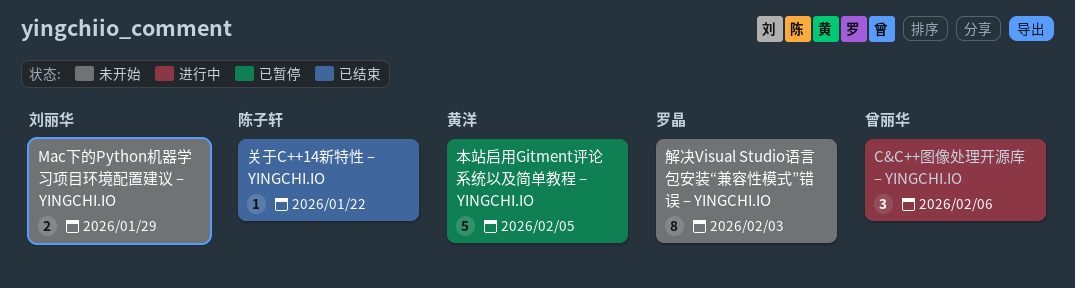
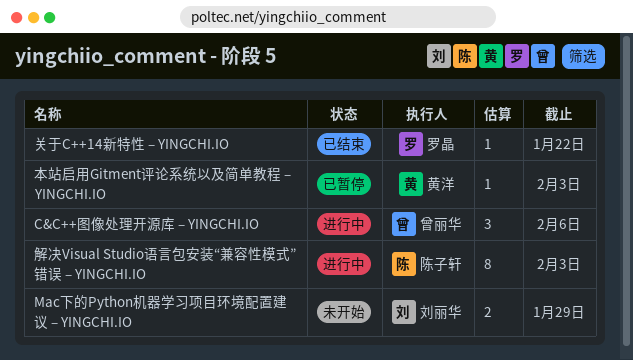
关于C++14新特性 – YINGCHI.IO, owner: 陈子轩 -> 罗晶
本站启用Gitment评论系统以及简单教程 – YINGCHI.IO, estimate: 5 -> 1
本站启用Gitment评论系统以及简单教程 – YINGCHI.IO, due: Feb 5 -> Feb 3
解决Visual Studio语言包安装“兼容性模式”错误 – YINGCHI.IO, status: 未开始 -> 进行中
解决Visual Studio语言包安装“兼容性模式”错误 – YINGCHI.IO, owner: 罗晶 -> 陈子轩

